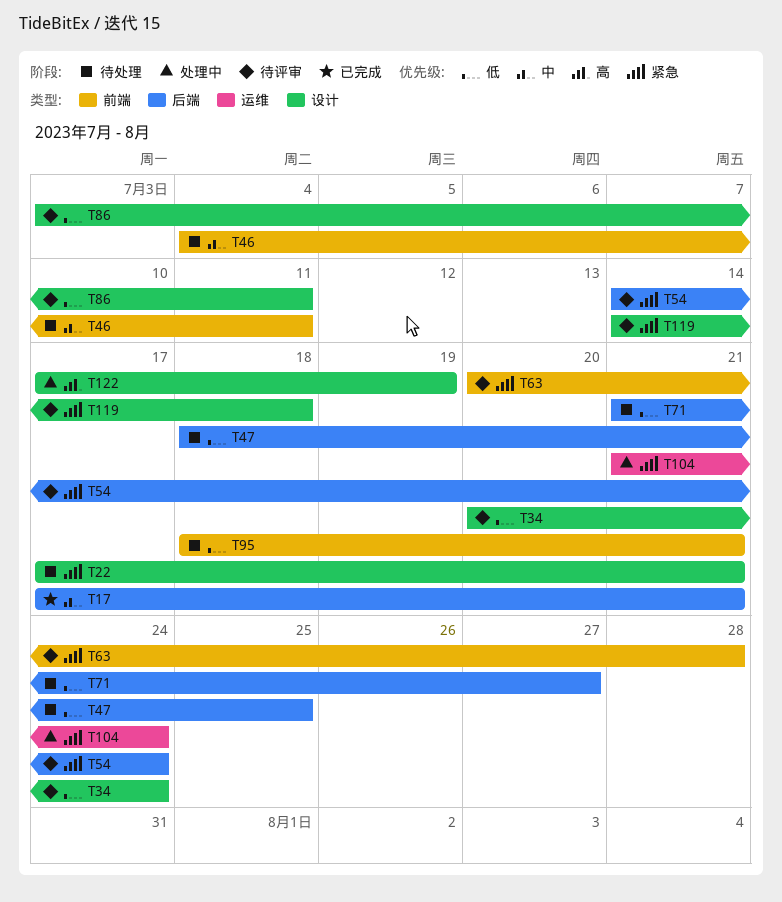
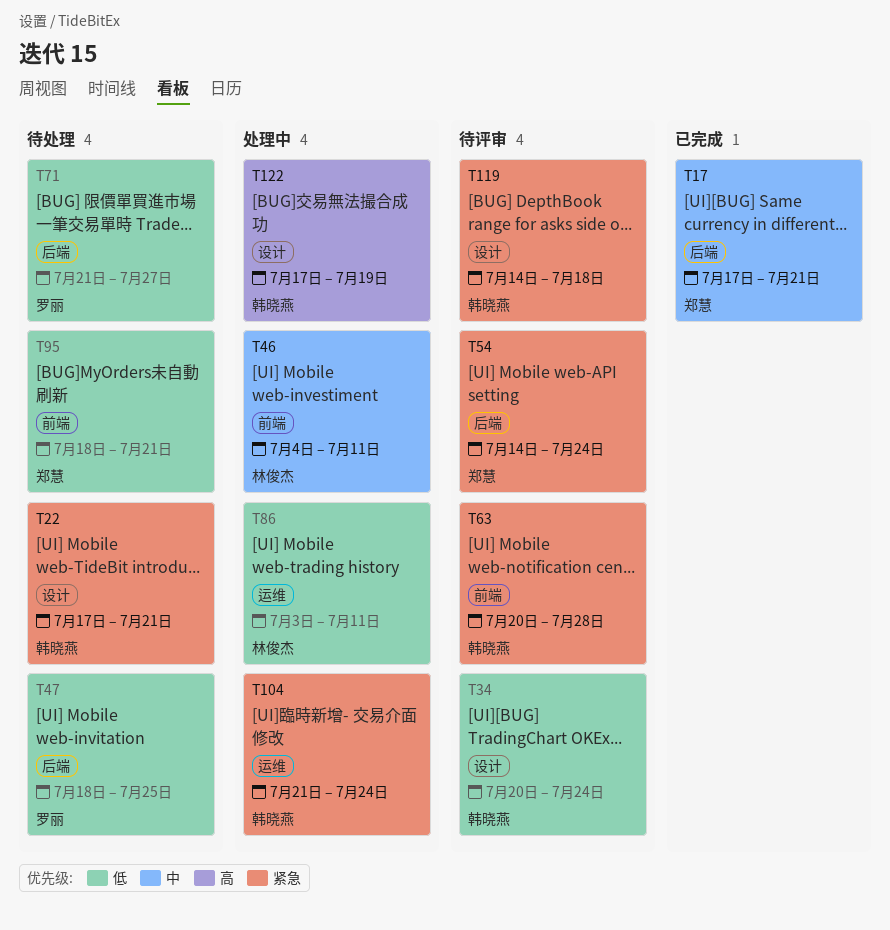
T46, status: 待处理 -> 处理中
T86, status: 待评审 -> 处理中
T86, label: 设计 -> 运维

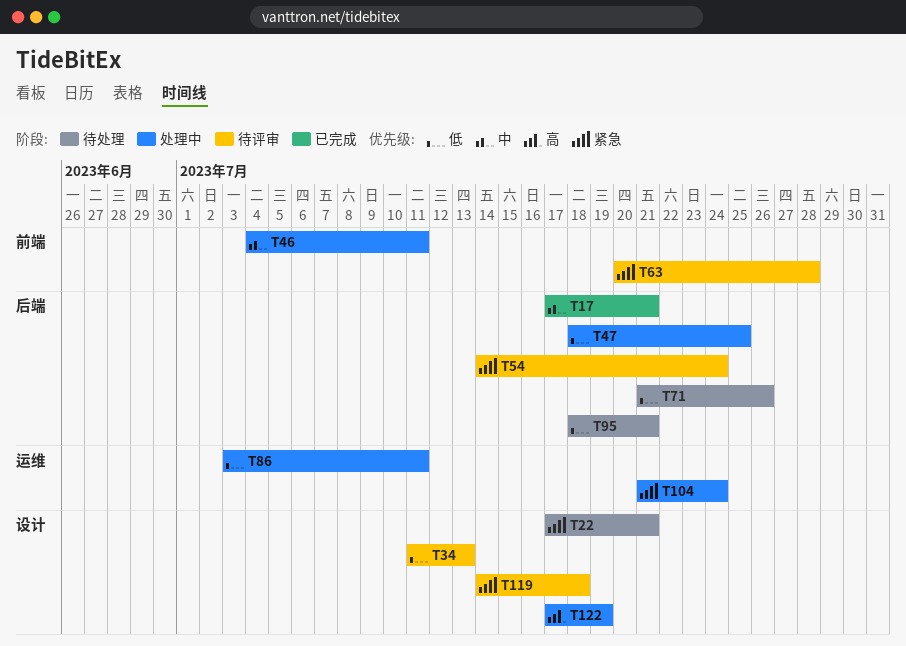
T34, start: Jul 20 -> Jul 11
T34, due: Jul 24 -> Jul 13
T47, status: 待处理 -> 处理中
T71, due: Jul 27 -> Jul 26
T95, label: 前端 -> 后端

